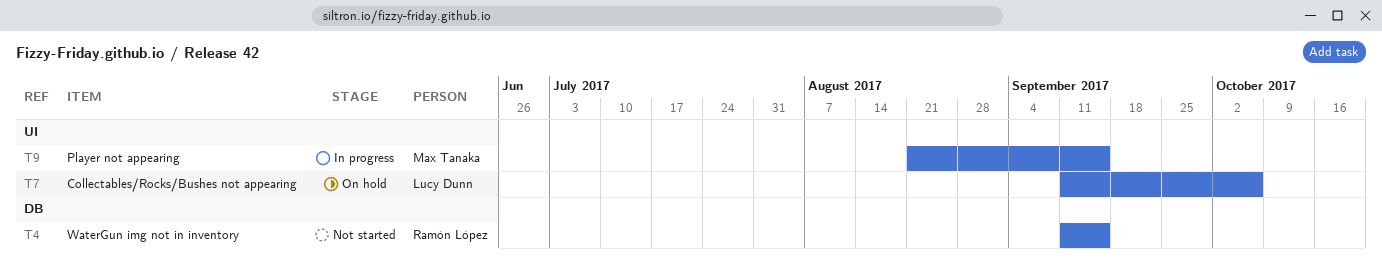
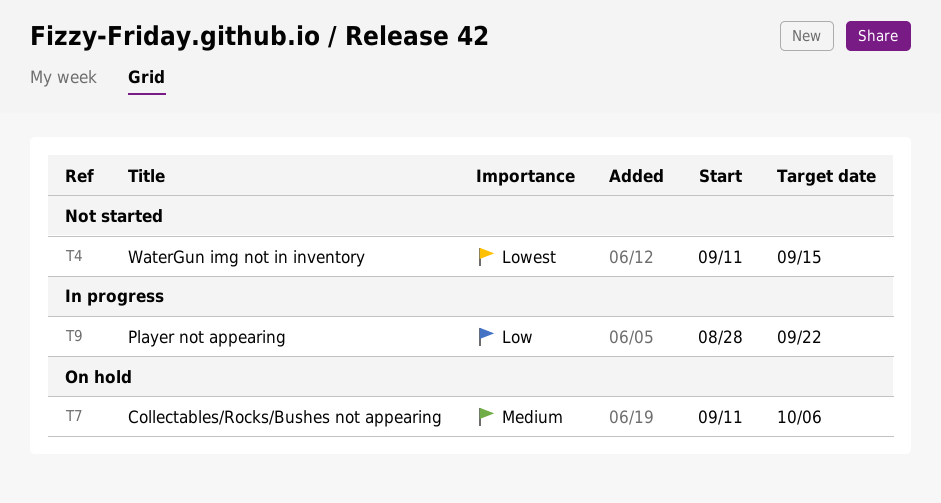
T9, start: Aug 21 -> Aug 28
T9, due: Sep 15 -> Sep 22

